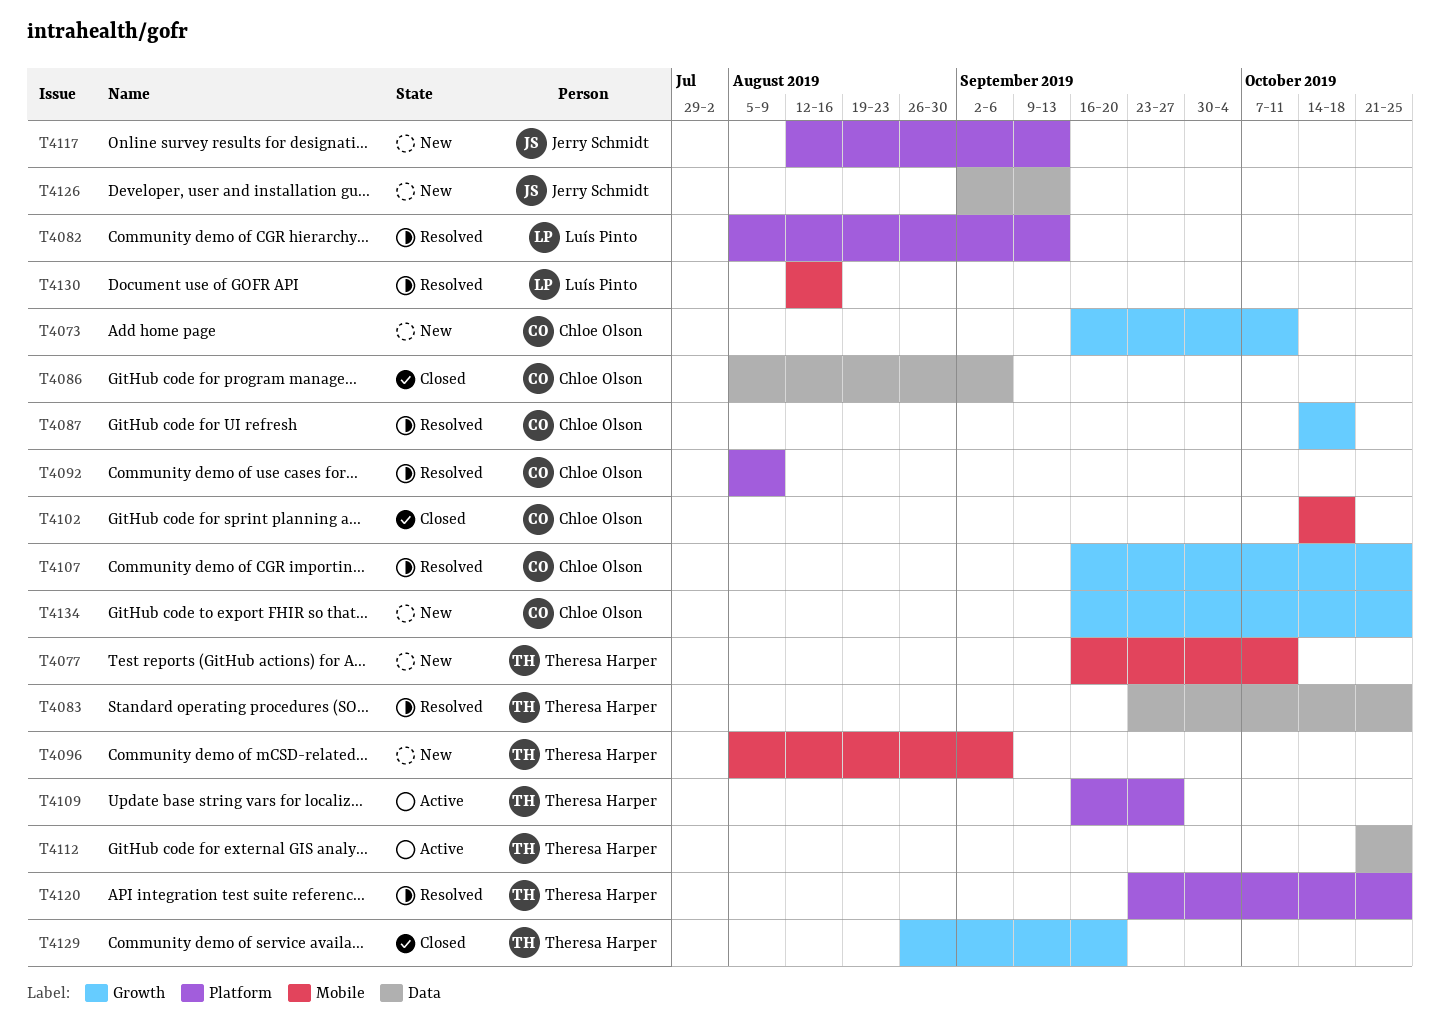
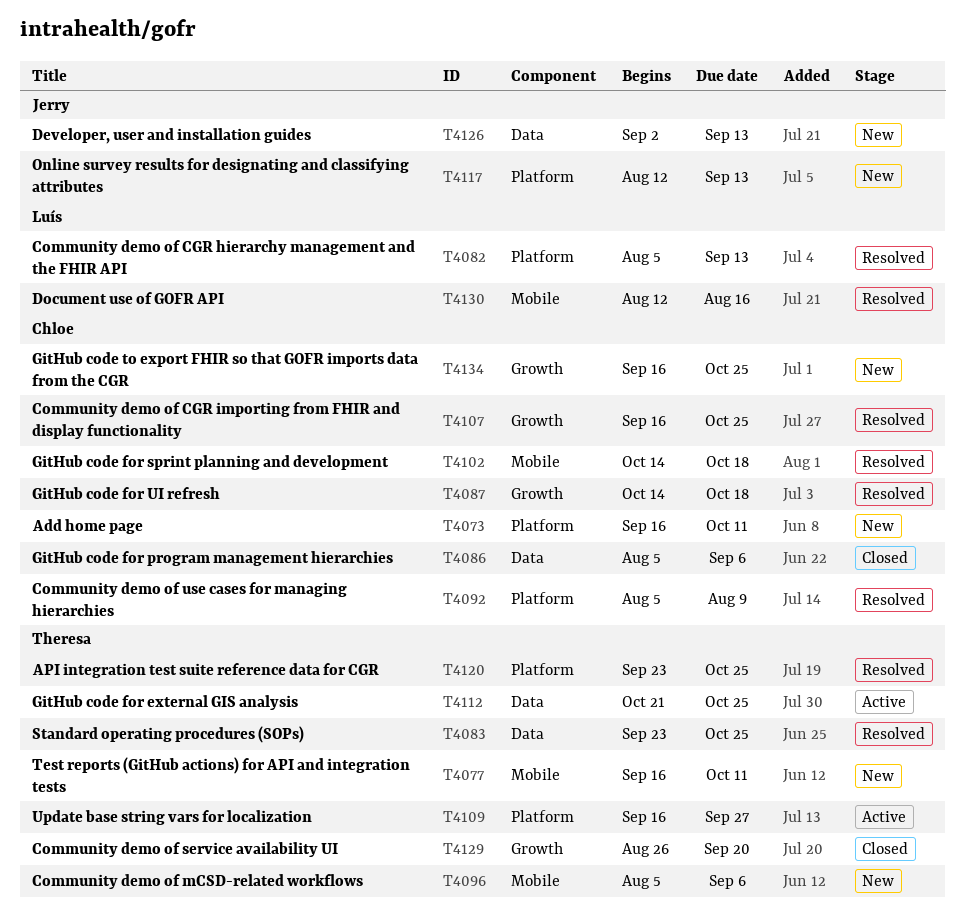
T4073, label: Growth -> Platform
T4102, status: Closed -> Resolved

